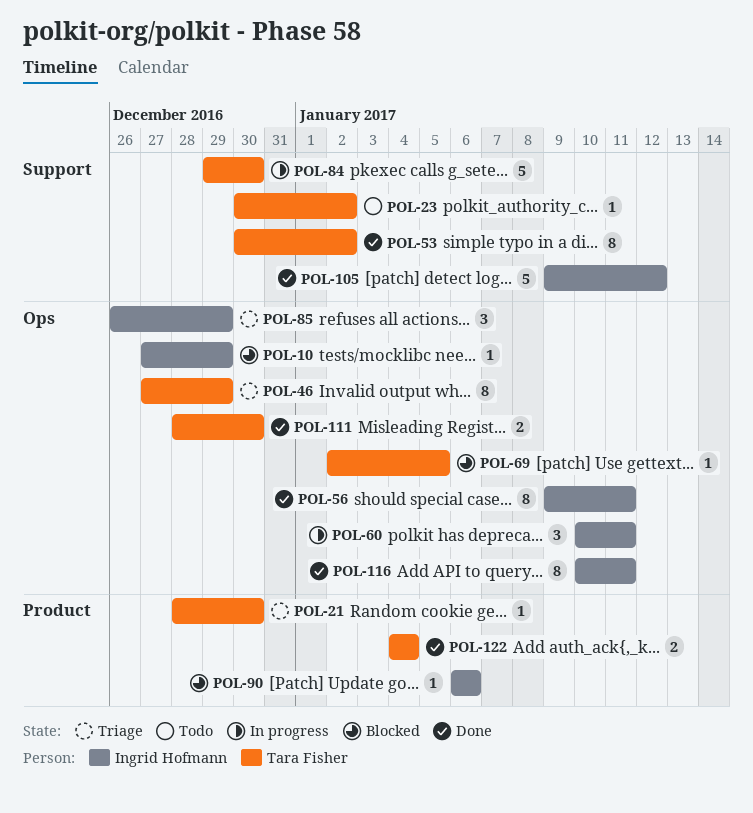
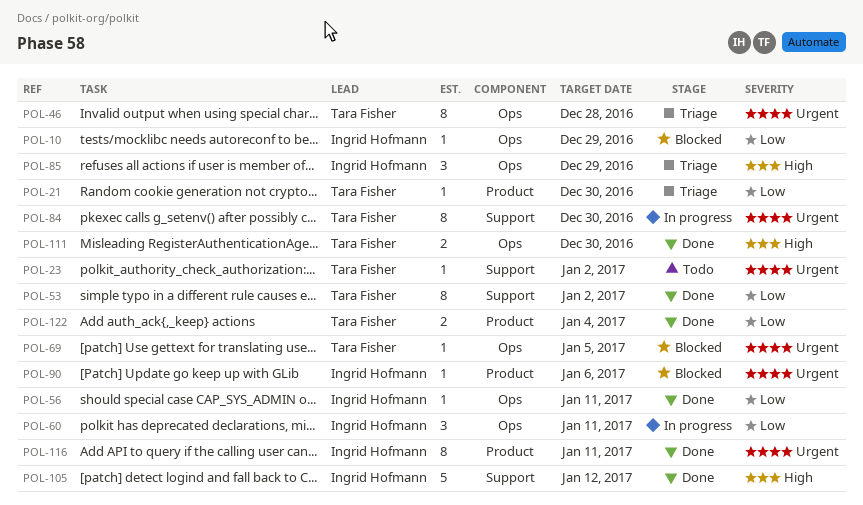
POL-46, due: Dec 29 -> Dec 28
POL-56, estimate: 8 -> 1
POL-84, estimate: 5 -> 8
POL-116, label: Ops -> Product

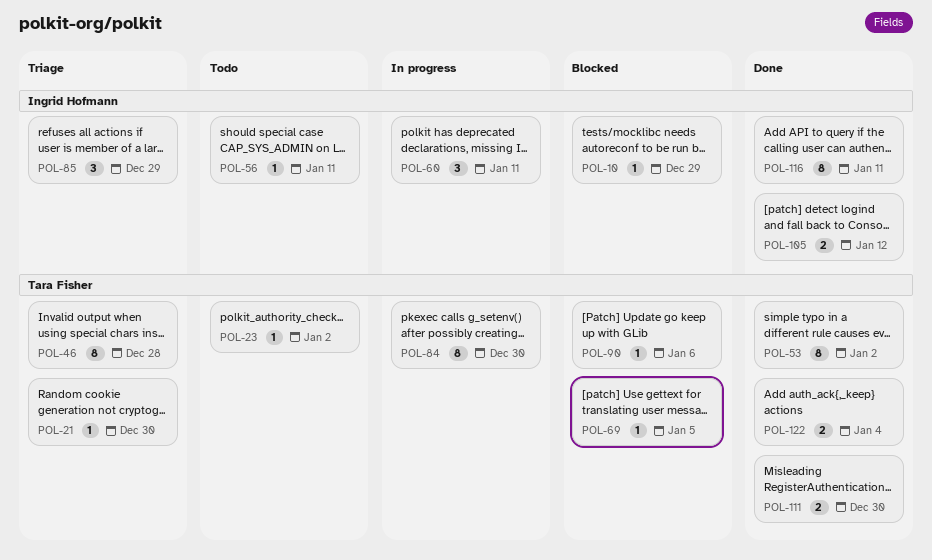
POL-56, status: Done -> Todo
POL-90, owner: Ingrid Hofmann -> Tara Fisher
POL-105, estimate: 5 -> 2

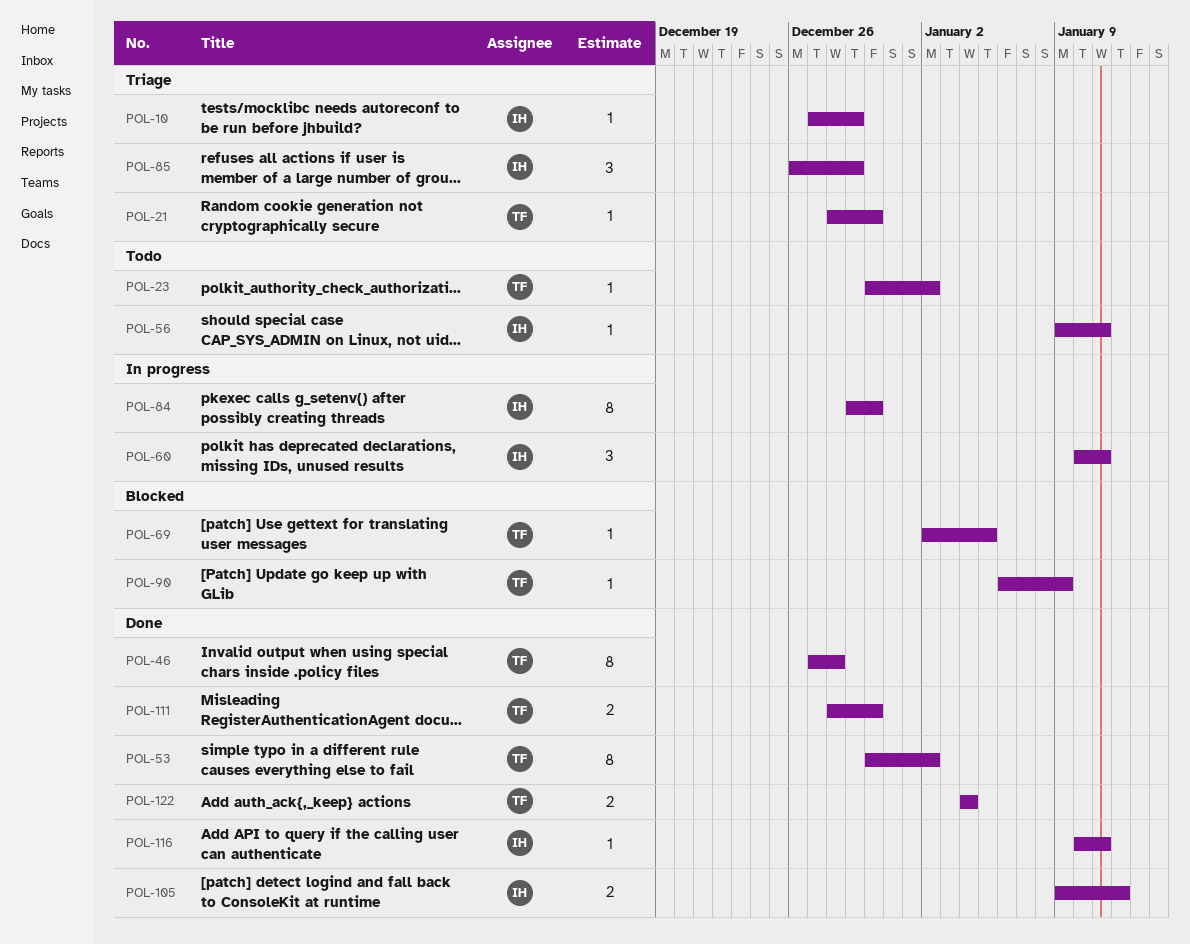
POL-10, status: Blocked -> Triage
POL-46, status: Triage -> Done
POL-84, owner: Tara Fisher -> Ingrid Hofmann
POL-90, due: Jan 6 -> Jan 9
POL-116, estimate: 8 -> 1

